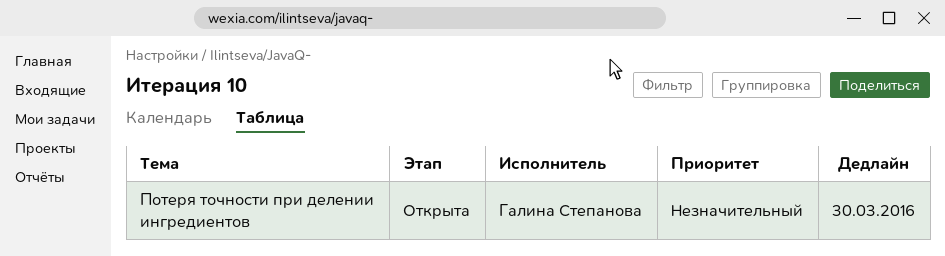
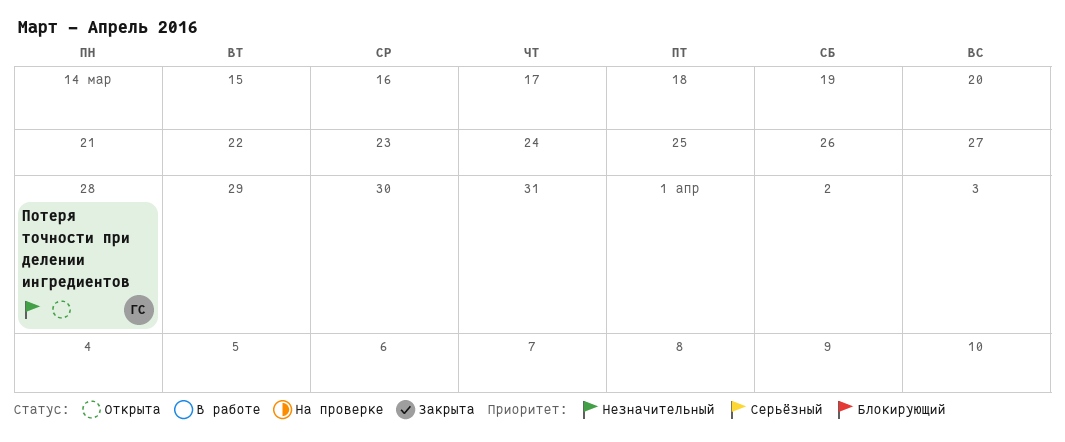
Потеря точности при делении ингредиентов, due: Mar 30 -> Mar 28

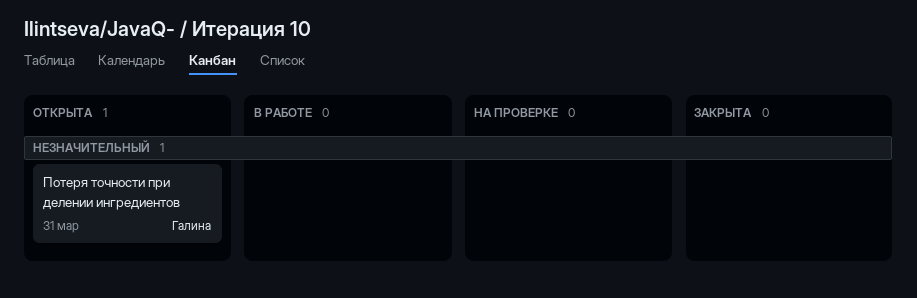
Потеря точности при делении ингредиентов, due: Mar 28 -> Mar 31

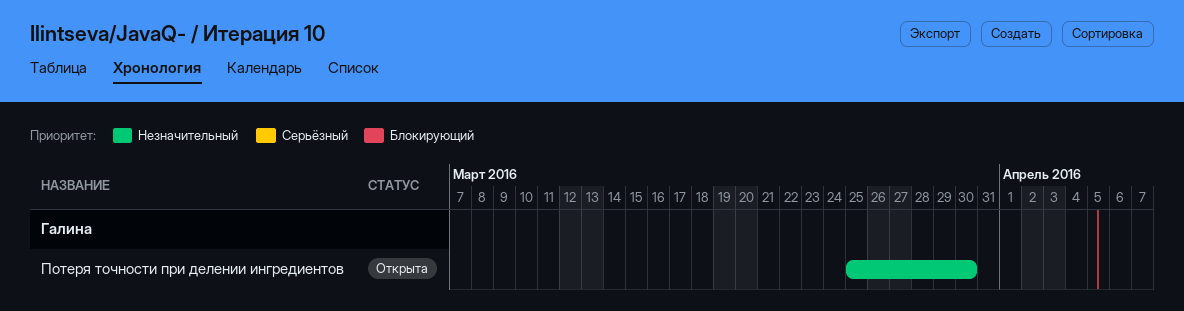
Потеря точности при делении ингредиентов, due: Mar 31 -> Mar 30

